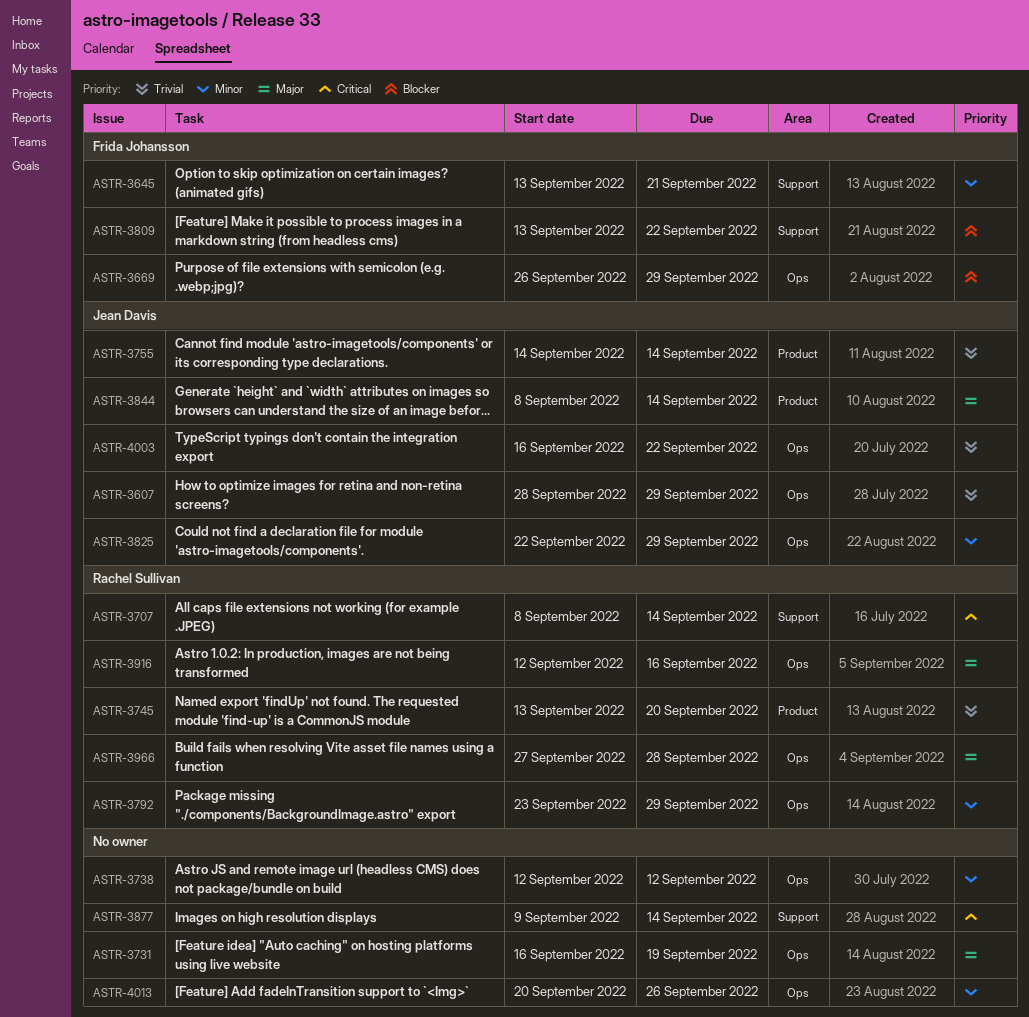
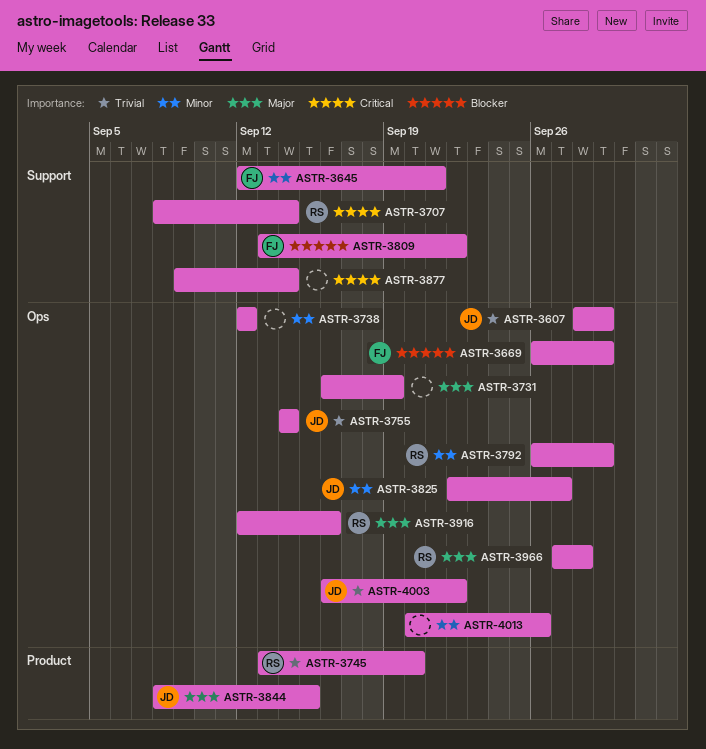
ASTR-3645, start: Sep 13 -> Sep 12
ASTR-3755, label: Product -> Ops
ASTR-3792, start: Sep 23 -> Sep 26
ASTR-3825, due: Sep 29 -> Sep 27
ASTR-3844, due: Sep 14 -> Sep 15

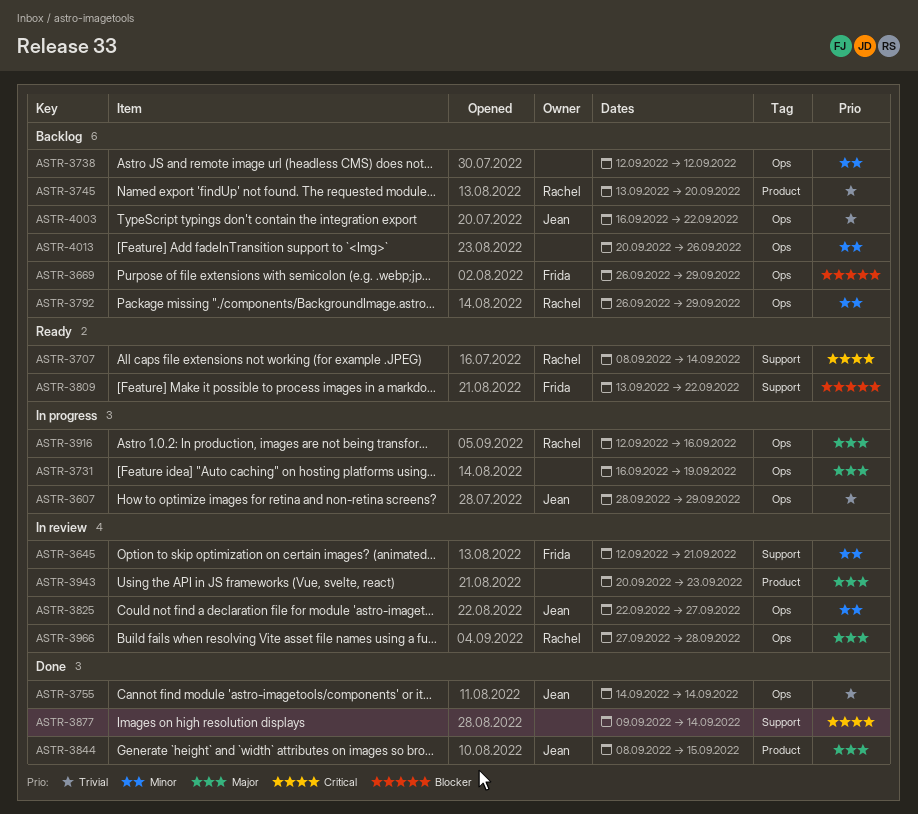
ASTR-3943: none -> present

